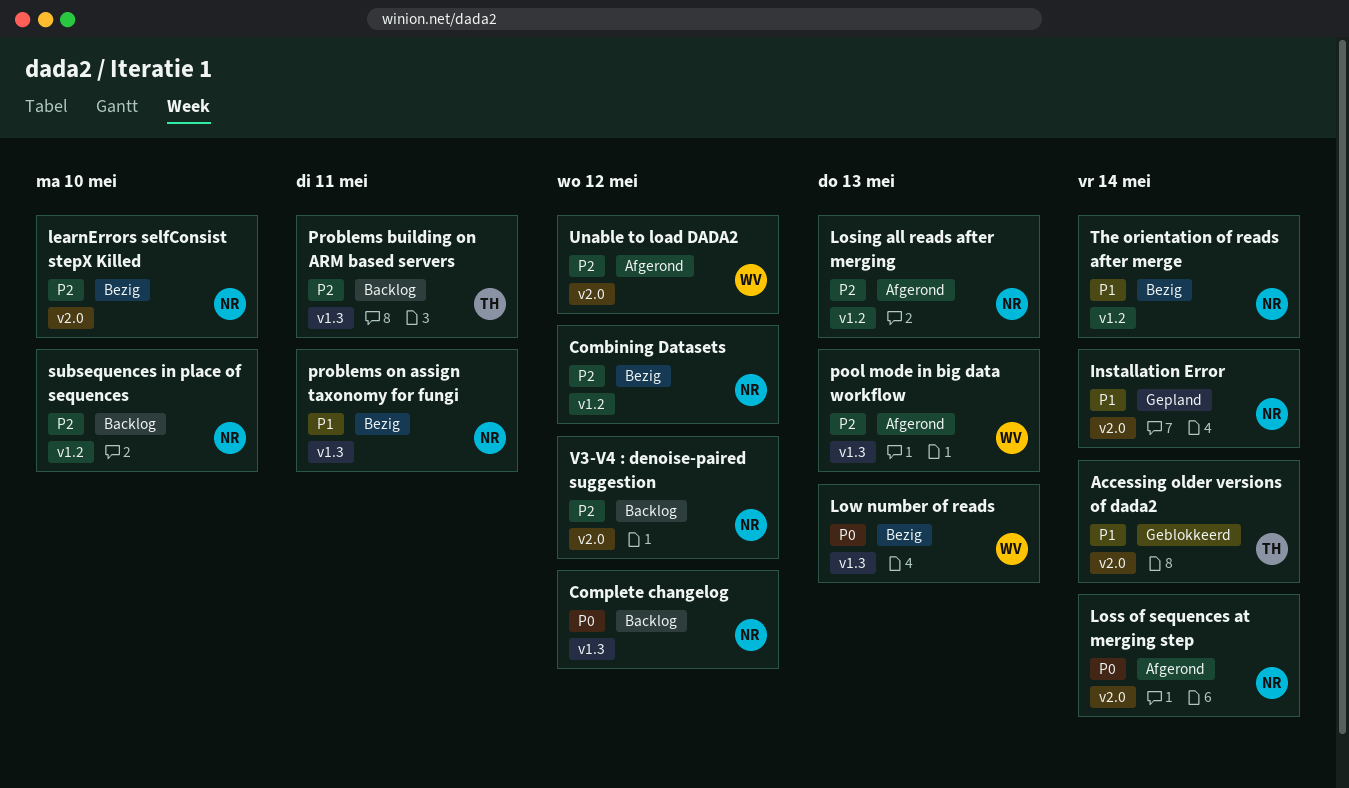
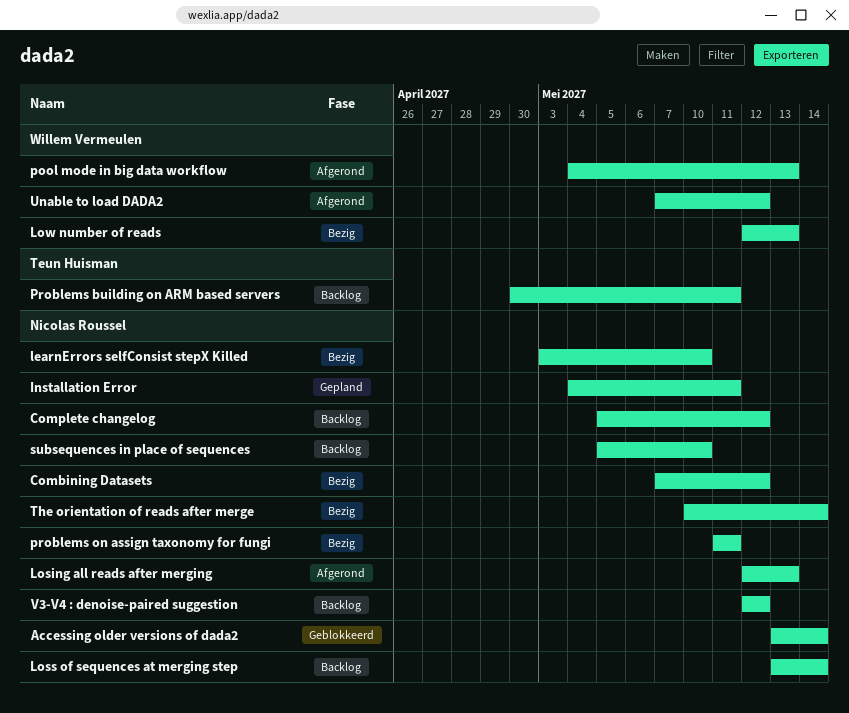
Accessing older versions of dada2, owner: Teun Huisman -> Nicolas Roussel
Installation Error, due: May 14 -> May 11
Loss of sequences at merging step, status: Afgerond -> Backlog

